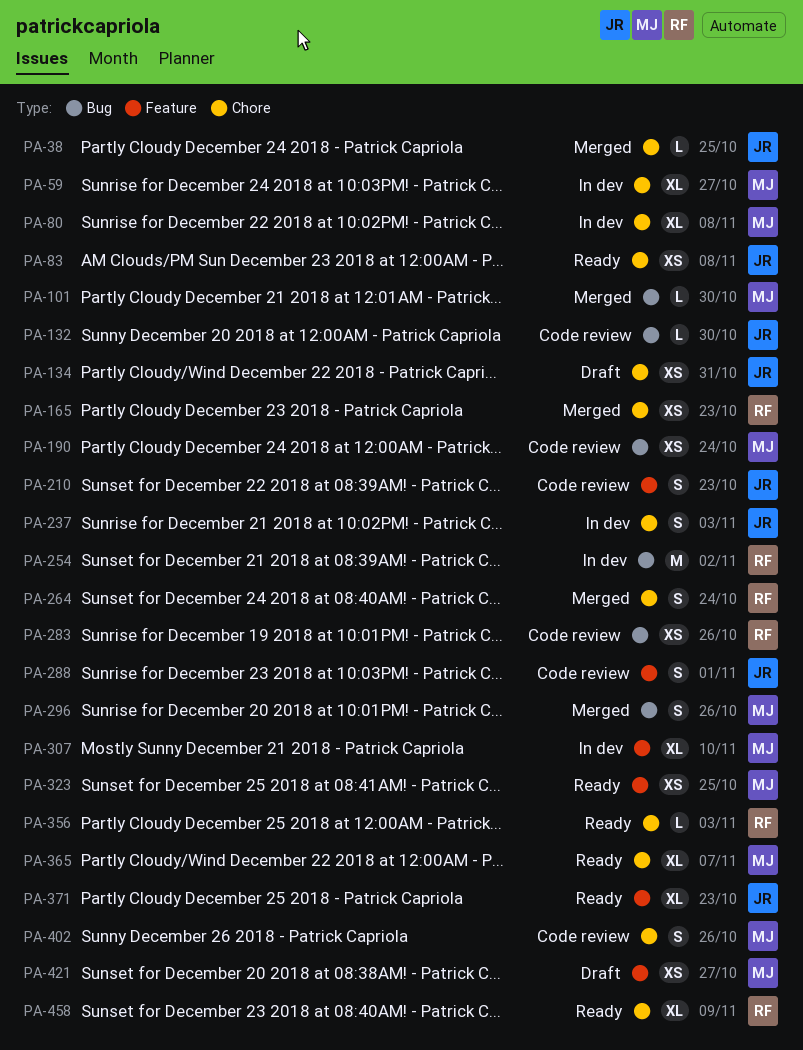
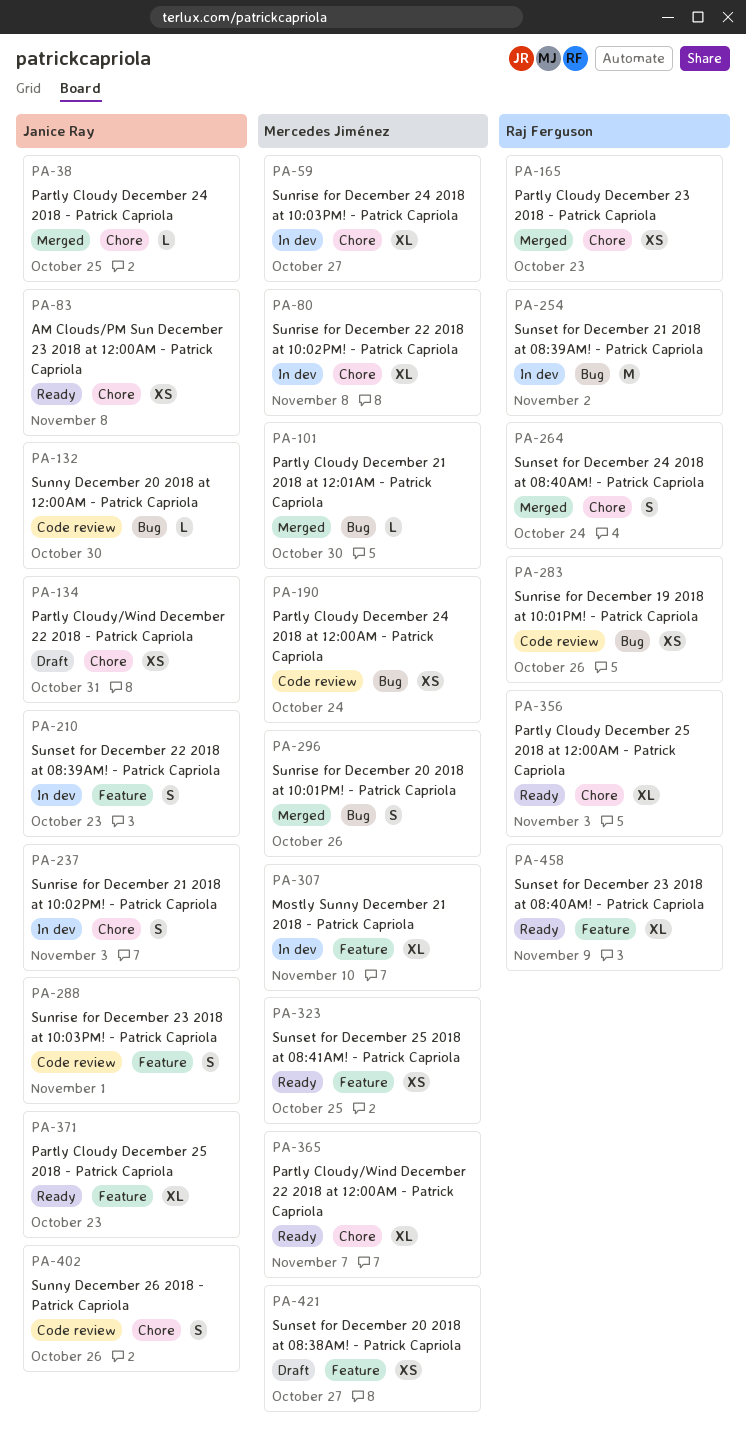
PA-210, status: Code review -> In dev
PA-356, estimate: L -> XL
PA-402, owner: Mercedes Jiménez -> Janice Ray
PA-458, label: Chore -> Feature

